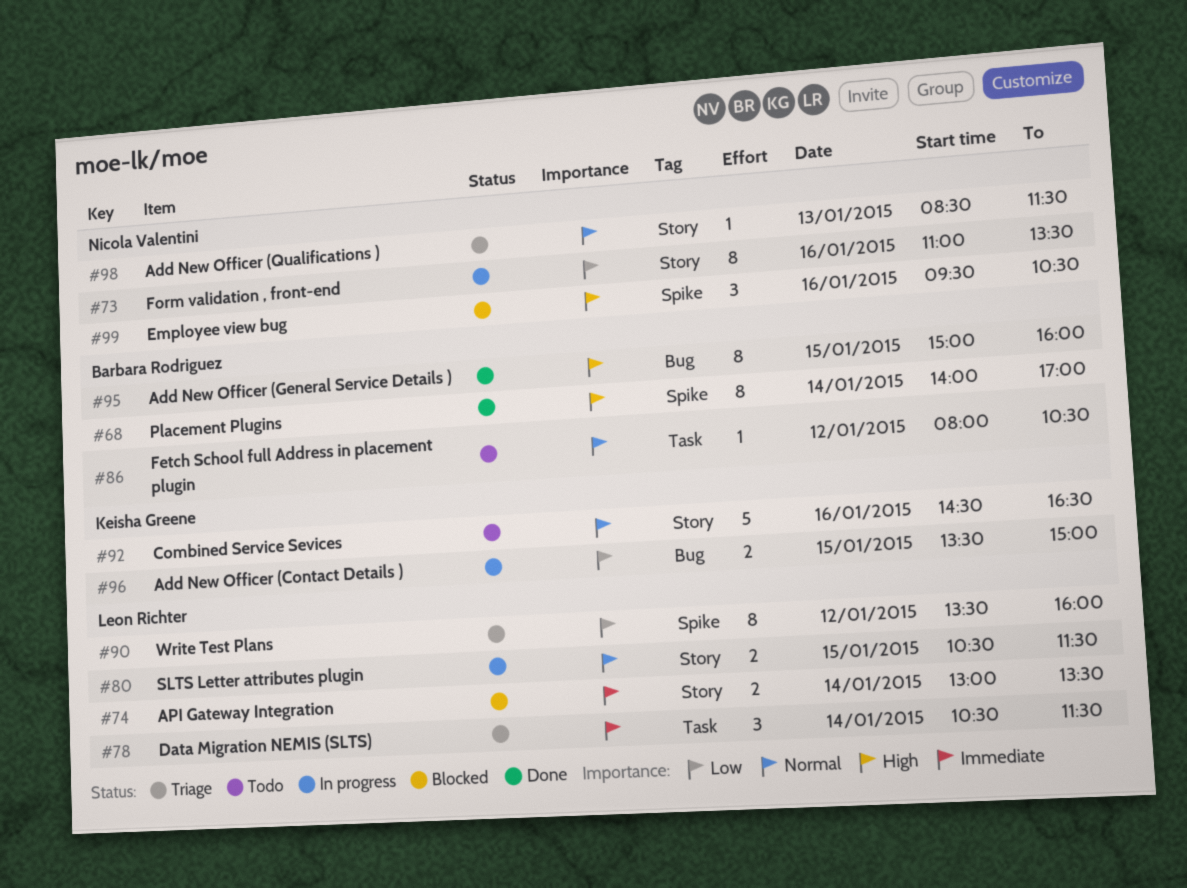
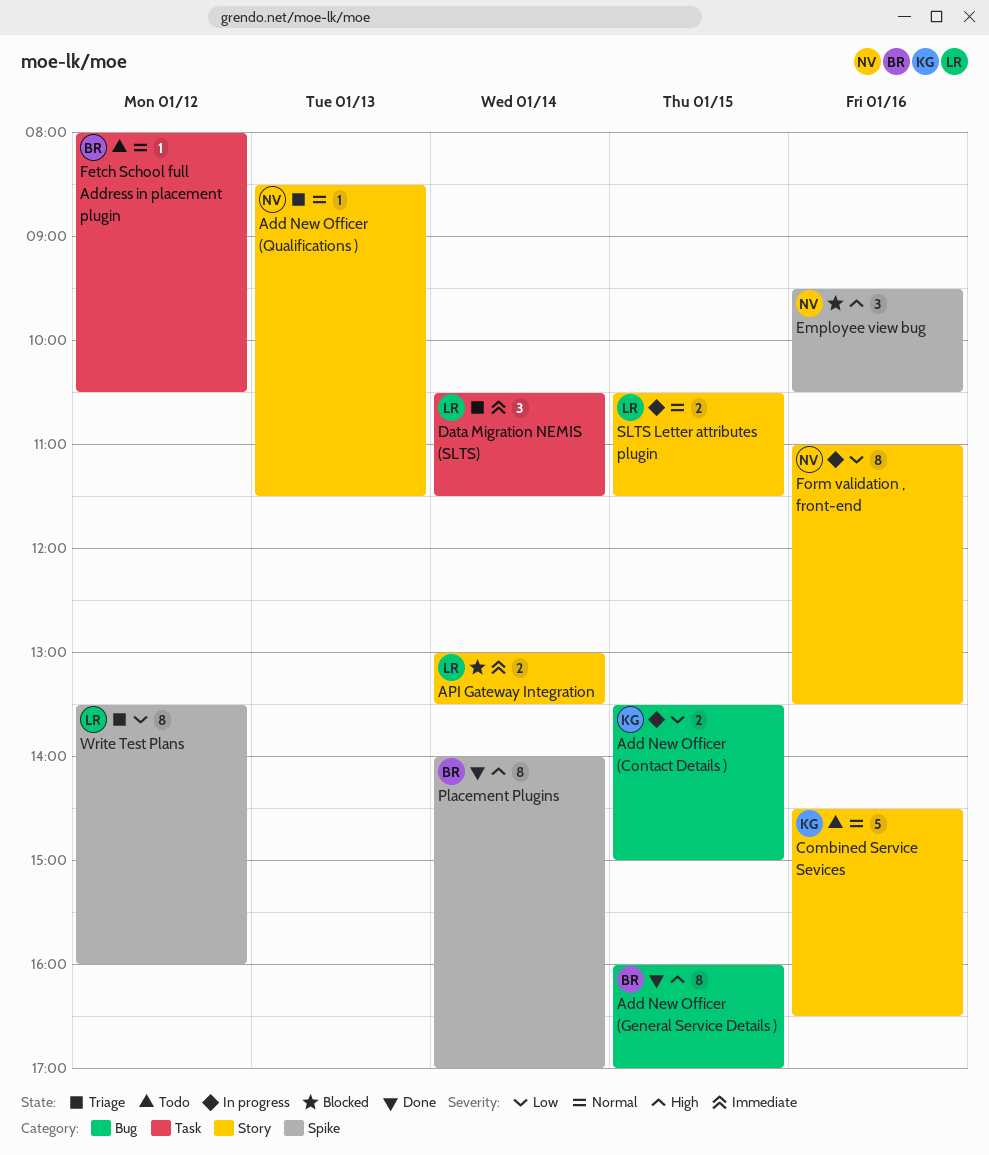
Add New Officer (General Service Details ), begins: 15:00 -> 16:00
Add New Officer (General Service Details ), ends: 16:00 -> 17:00

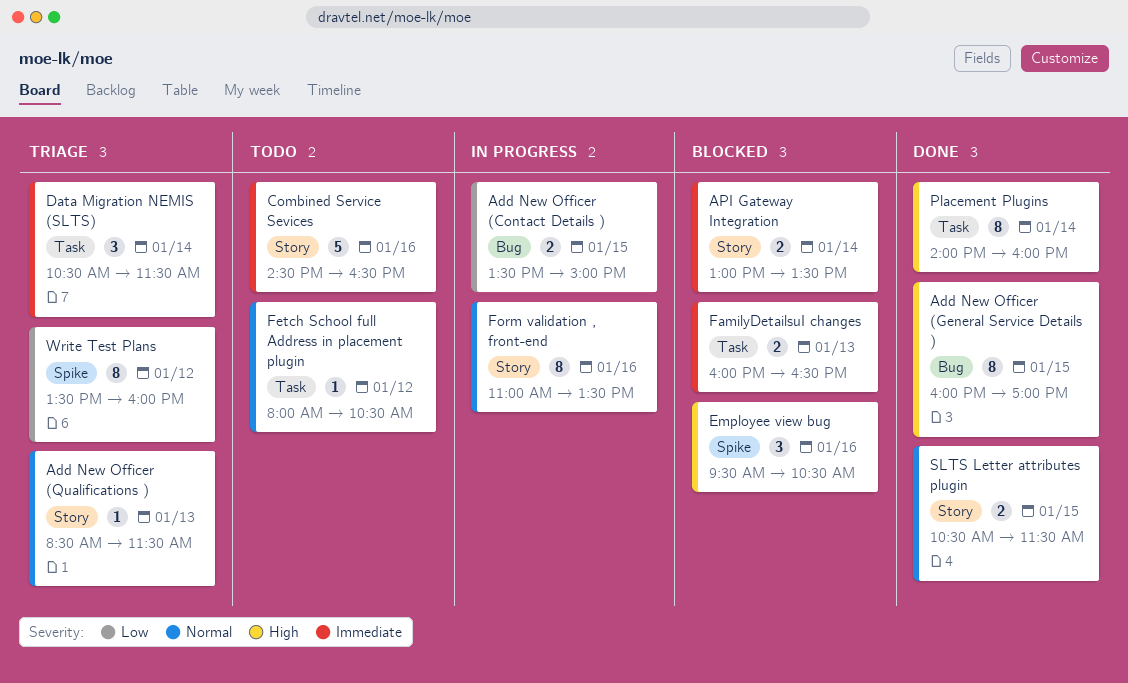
Combined Service Sevices, priority: Normal -> Immediate
FamilyDetailsuI changes: none -> present
Form validation , front-end, priority: Low -> Normal
Placement Plugins, label: Spike -> Task
Placement Plugins, ends: 17:00 -> 16:00
SLTS Letter attributes plugin, status: In progress -> Done

